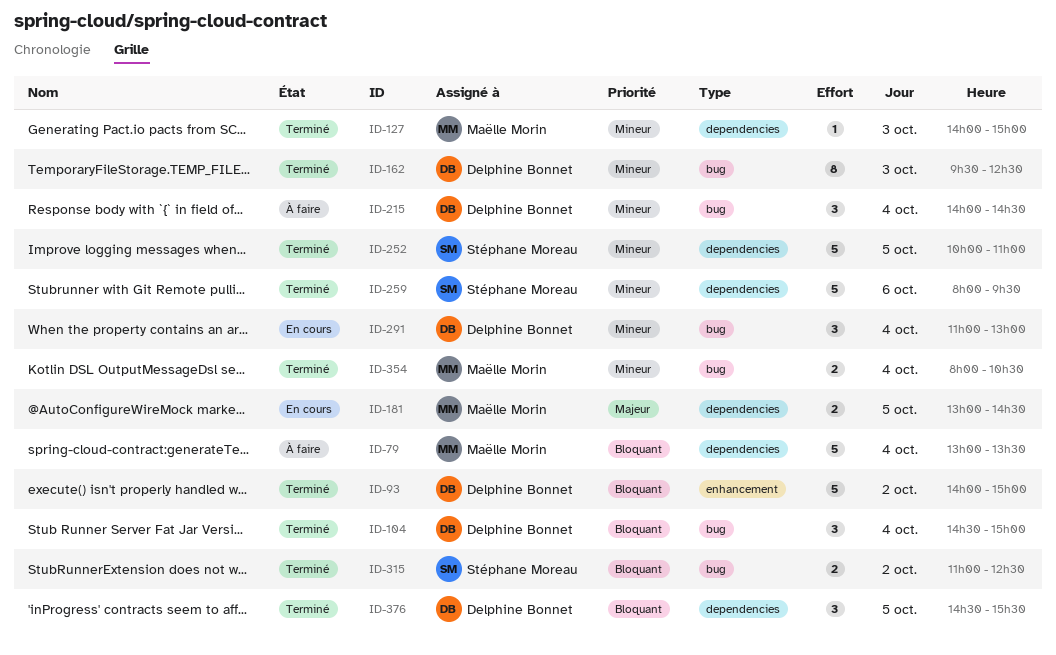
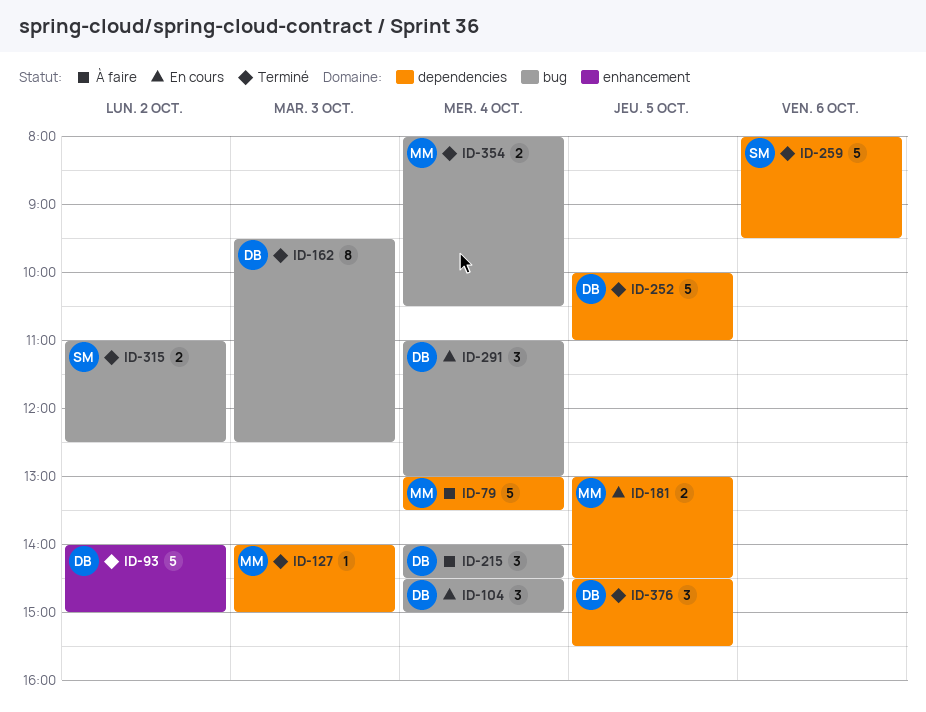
ID-104, status: Terminé -> En cours
ID-252, owner: Stéphane Moreau -> Delphine Bonnet

